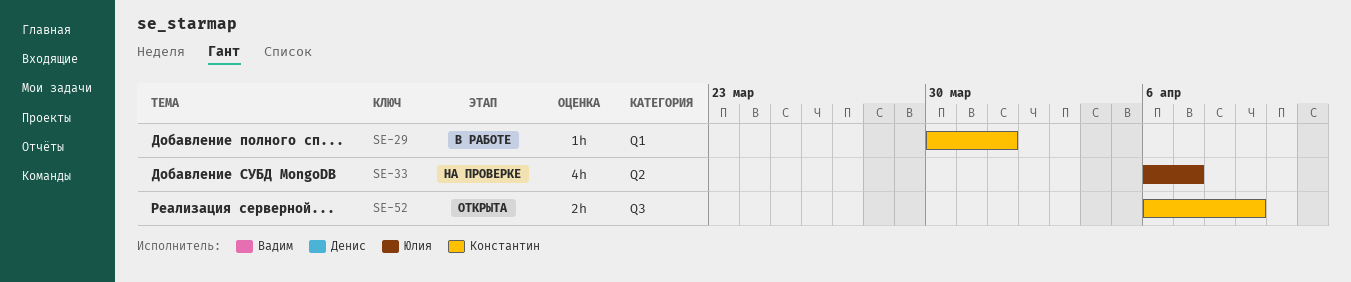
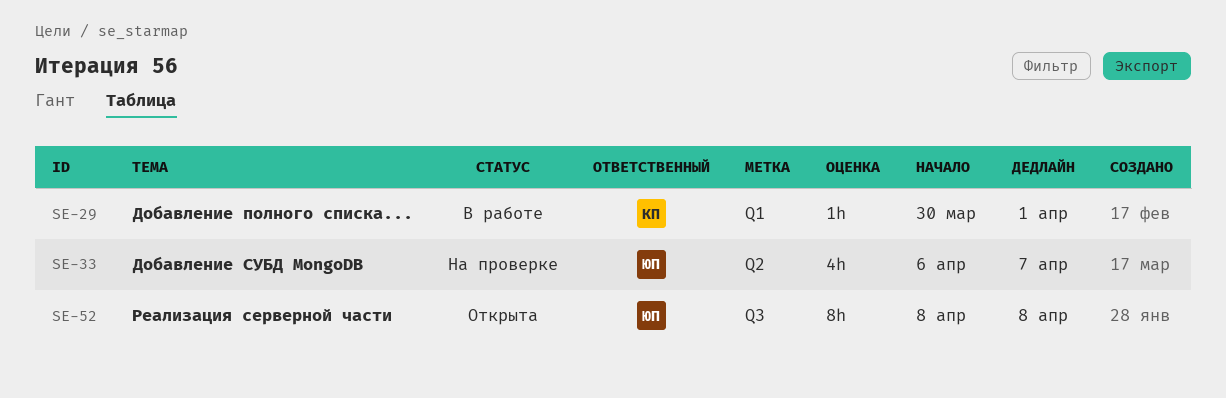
SE-52, owner: Константин -> Юлия
SE-52, estimate: 2h -> 8h
SE-52, start: Apr 6 -> Apr 8
SE-52, due: Apr 9 -> Apr 8

